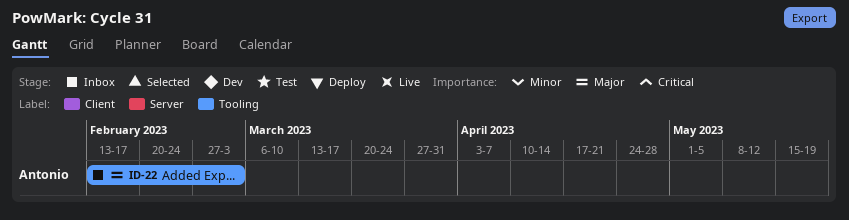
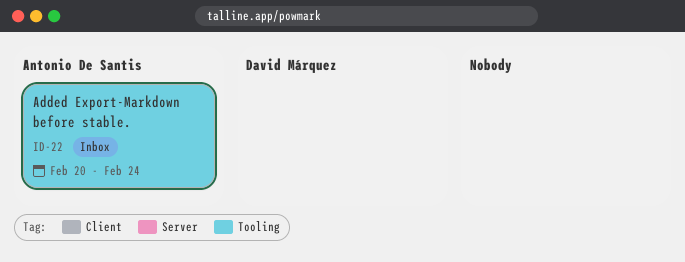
ID-22, start: Feb 13 -> Feb 20
ID-22, due: Mar 3 -> Feb 24

